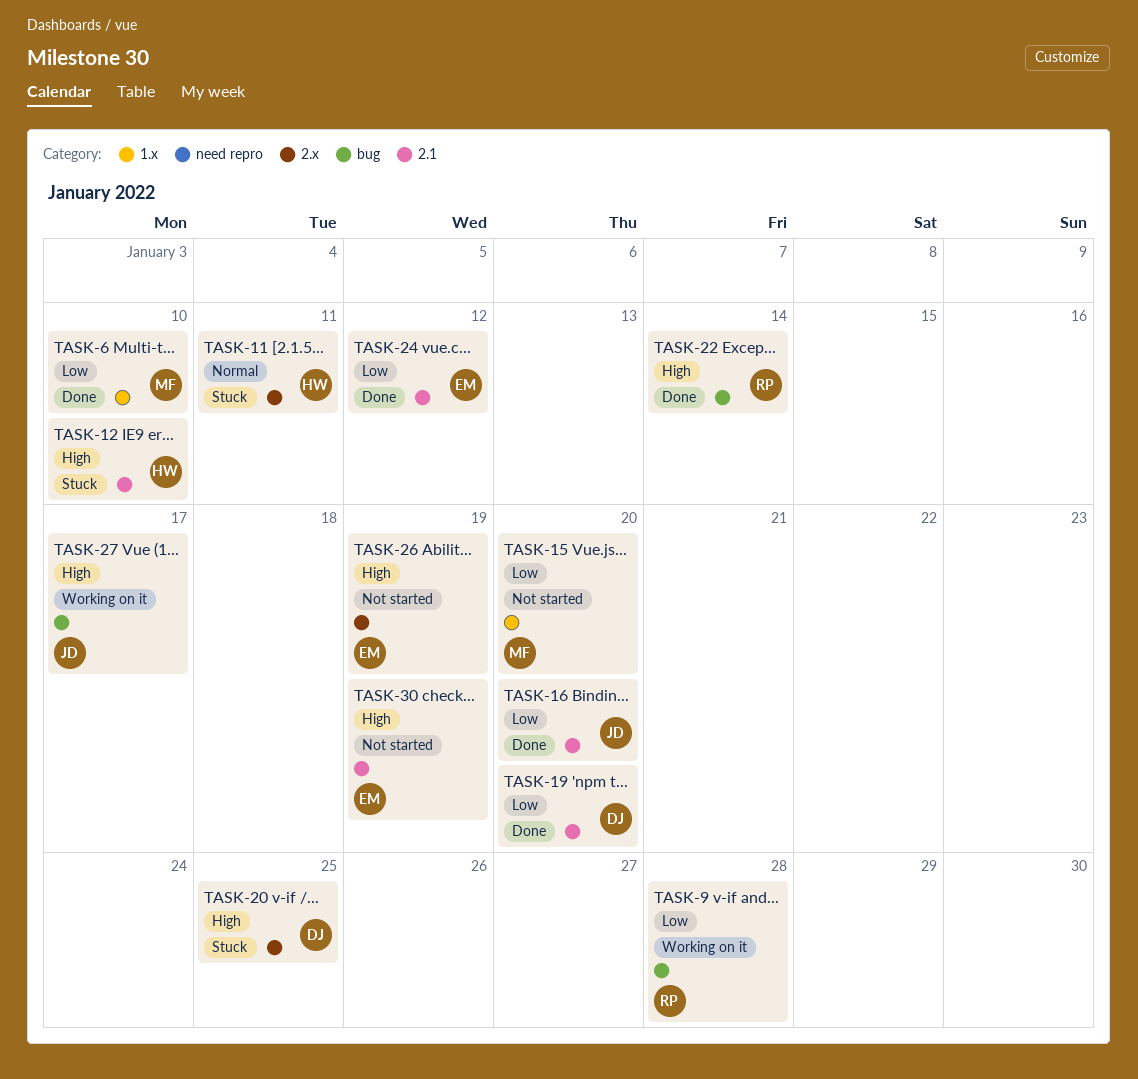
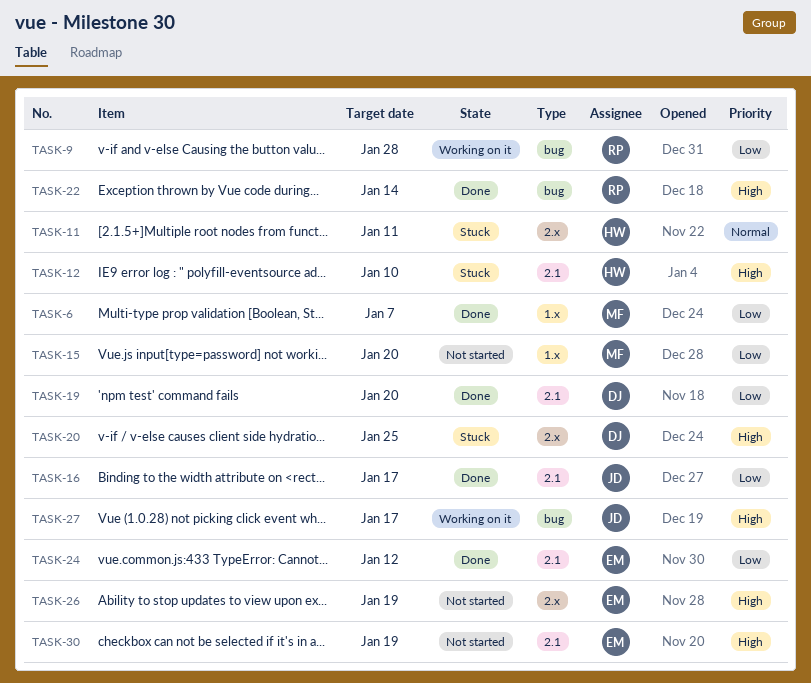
TASK-6, due: Jan 10 -> Jan 7
TASK-16, due: Jan 20 -> Jan 17

